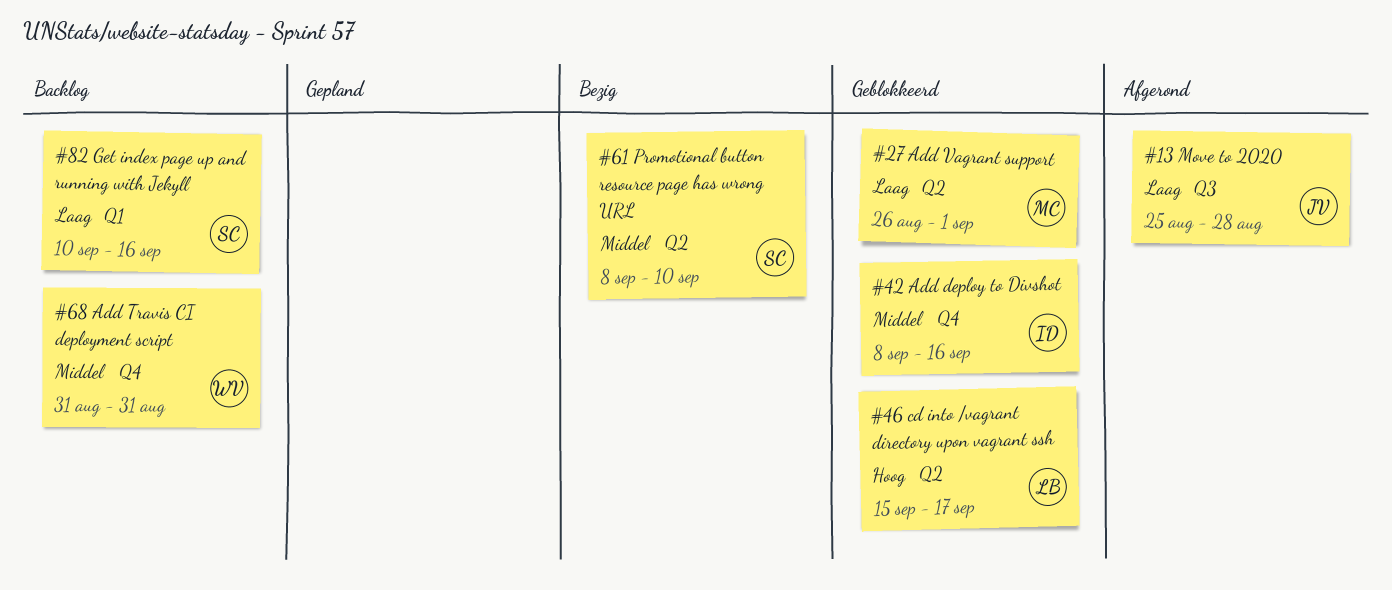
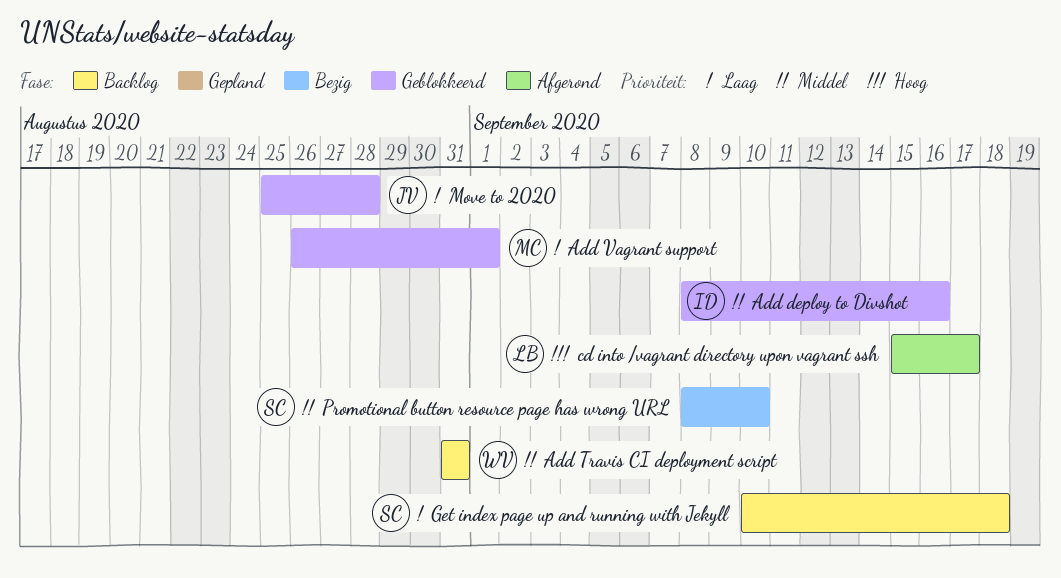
cd into /vagrant directory upon vagrant ssh, status: Geblokkeerd -> Afgerond
Get index page up and running with Jekyll, due: Sep 16 -> Sep 18
Move to 2020, status: Afgerond -> Geblokkeerd

